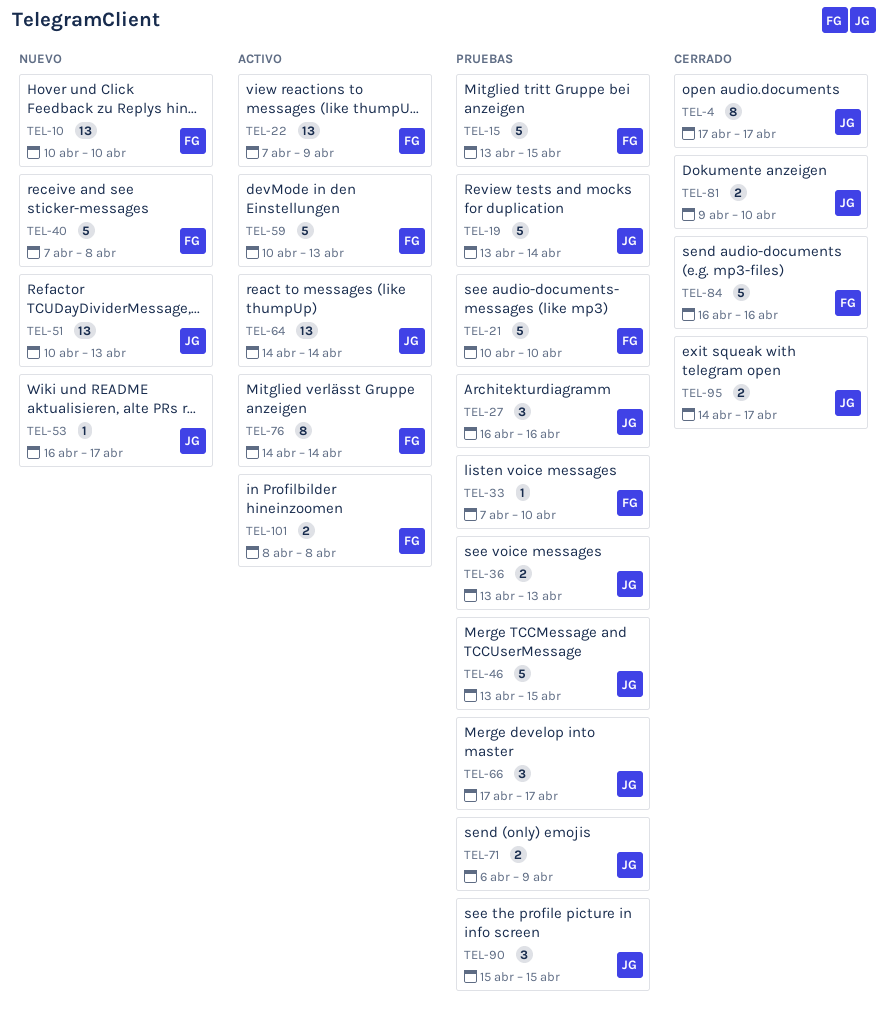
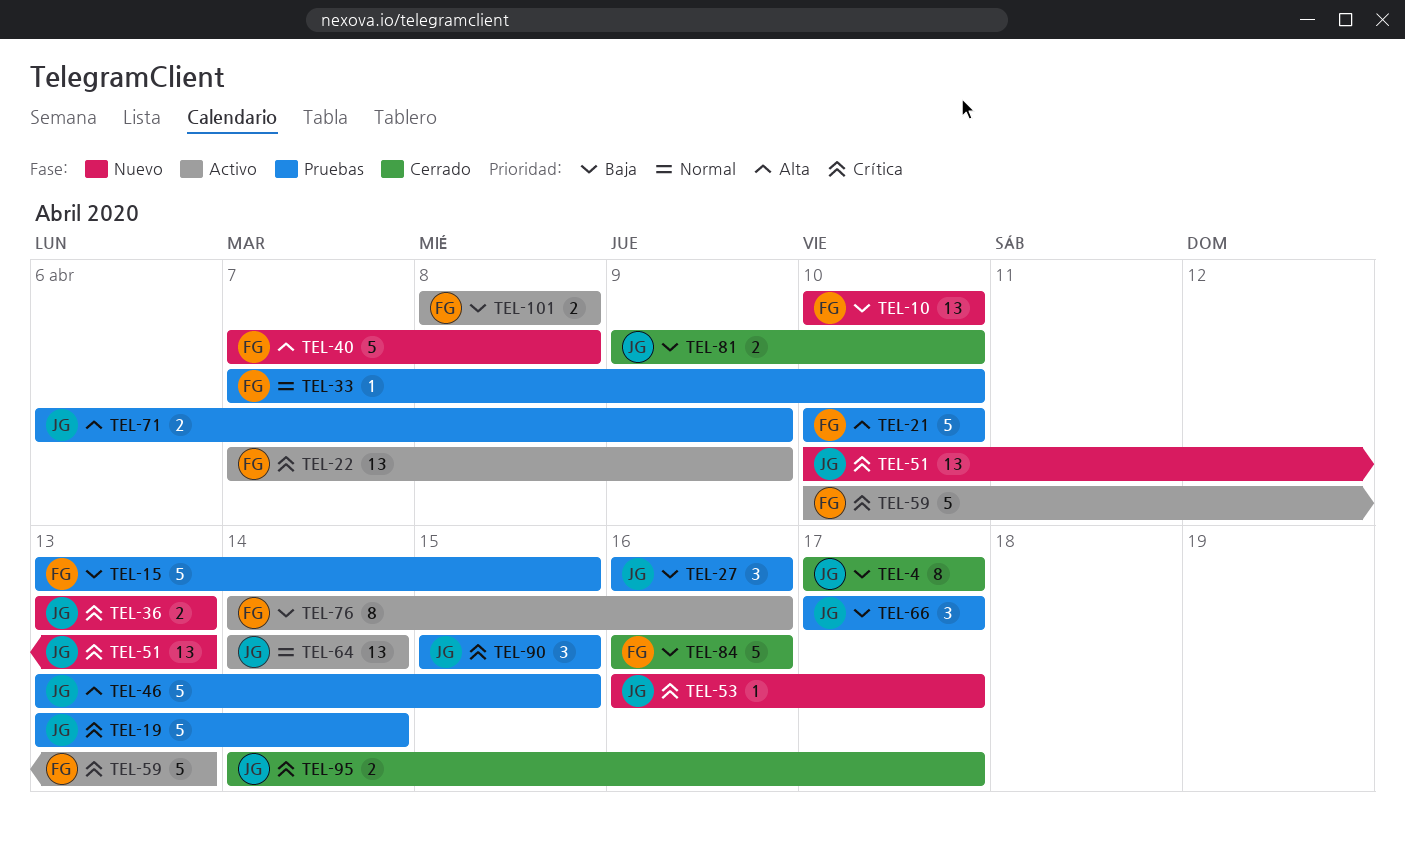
TEL-36, status: Pruebas -> Nuevo
TEL-76, due: Apr 14 -> Apr 16

